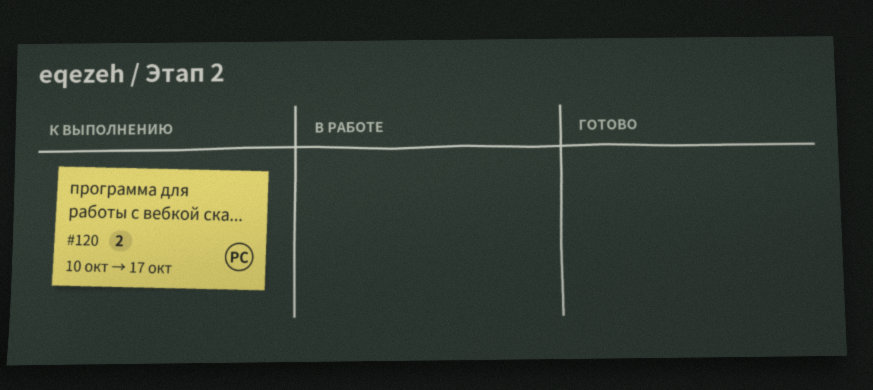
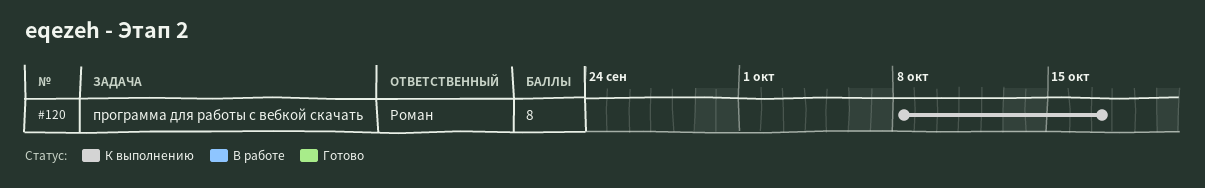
#120, estimate: 2 -> 8
#120, start: Oct 10 -> Oct 8

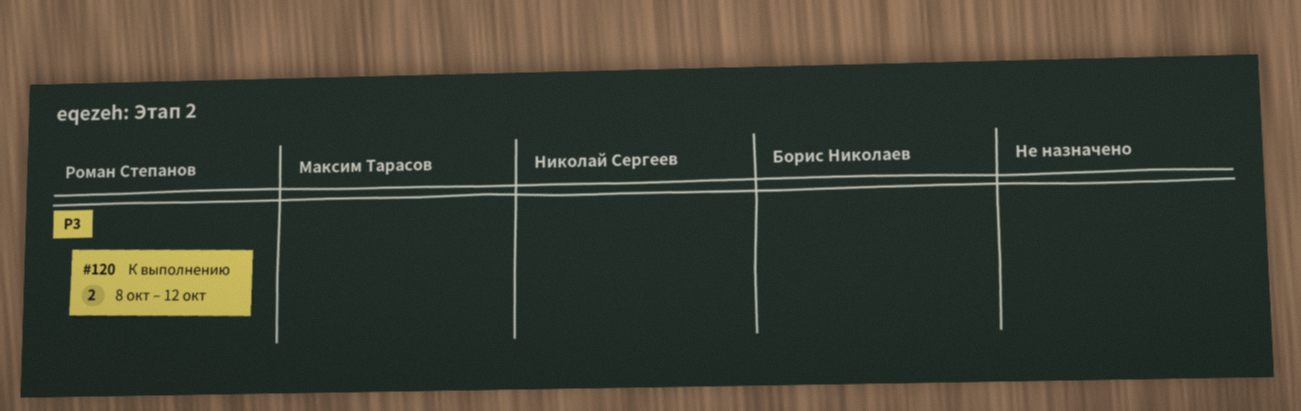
#120, estimate: 8 -> 2
#120, due: Oct 17 -> Oct 12

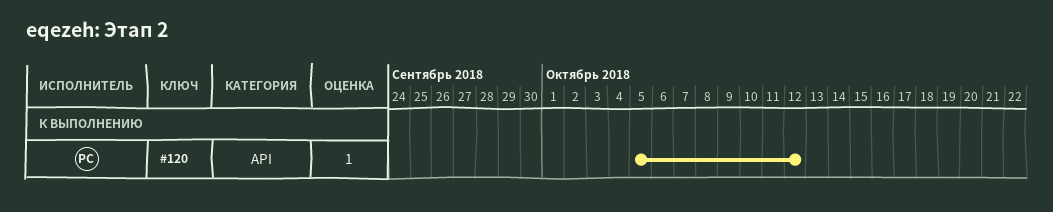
#120, estimate: 2 -> 1
#120, start: Oct 8 -> Oct 5

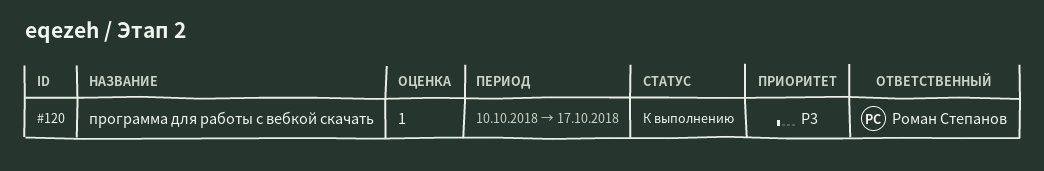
#120, start: Oct 5 -> Oct 10
#120, due: Oct 12 -> Oct 17

